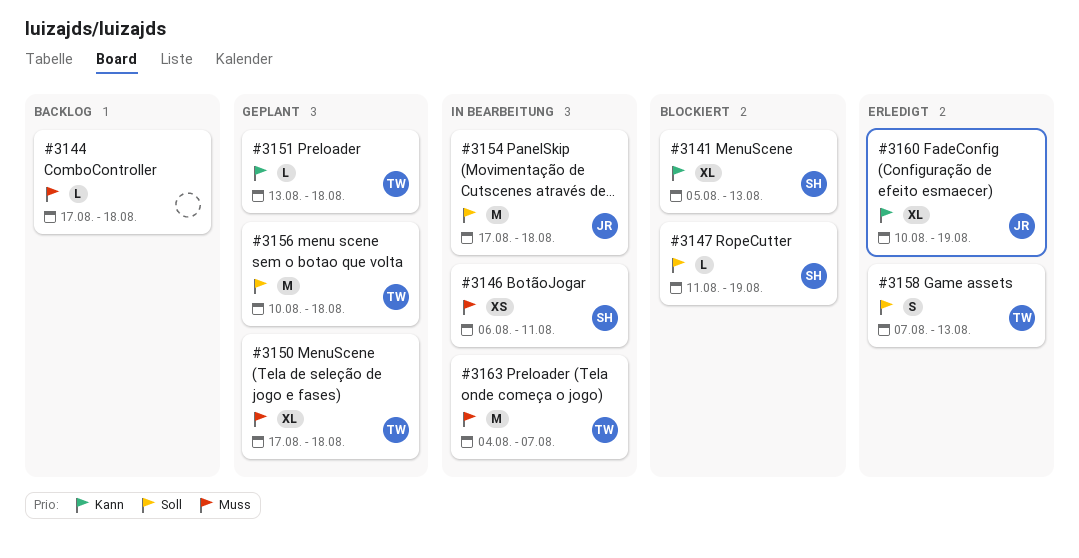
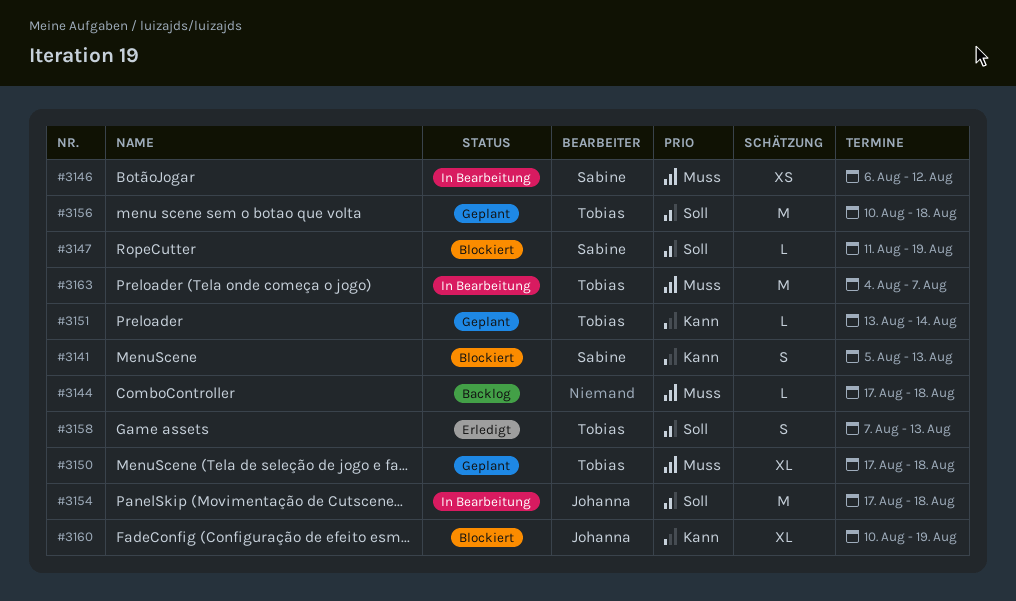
#3141, estimate: XL -> S
#3146, due: Aug 11 -> Aug 12
#3151, due: Aug 18 -> Aug 14
#3160, status: Erledigt -> Blockiert

